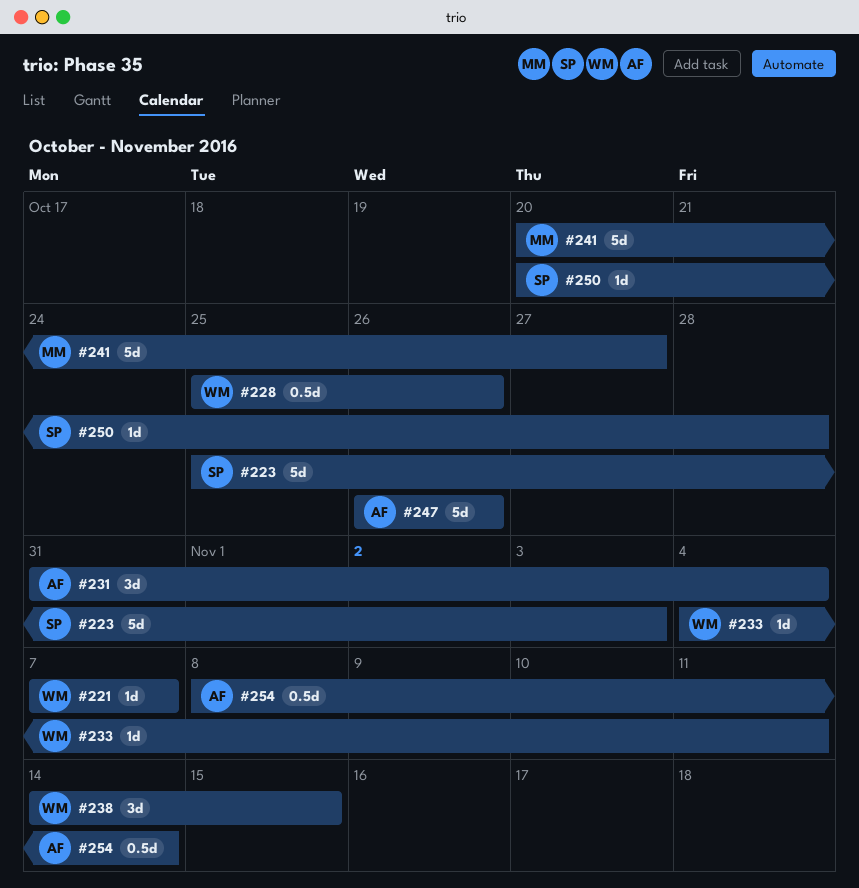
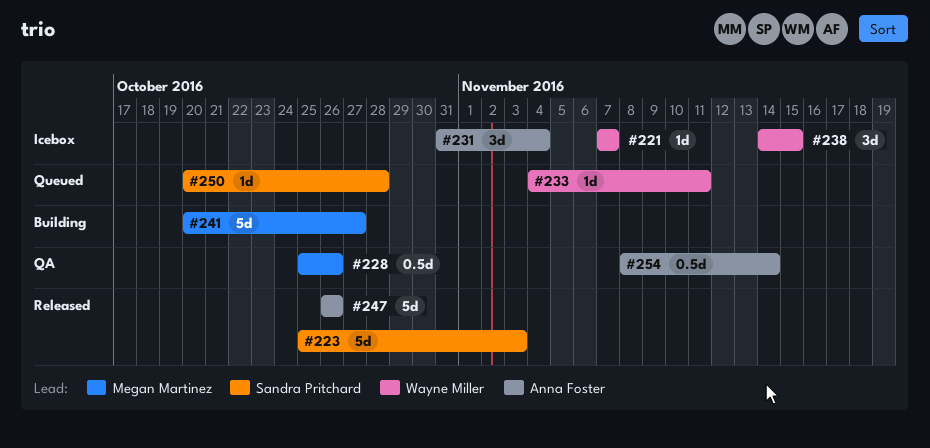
#228, owner: Wayne Miller -> Megan Martinez

